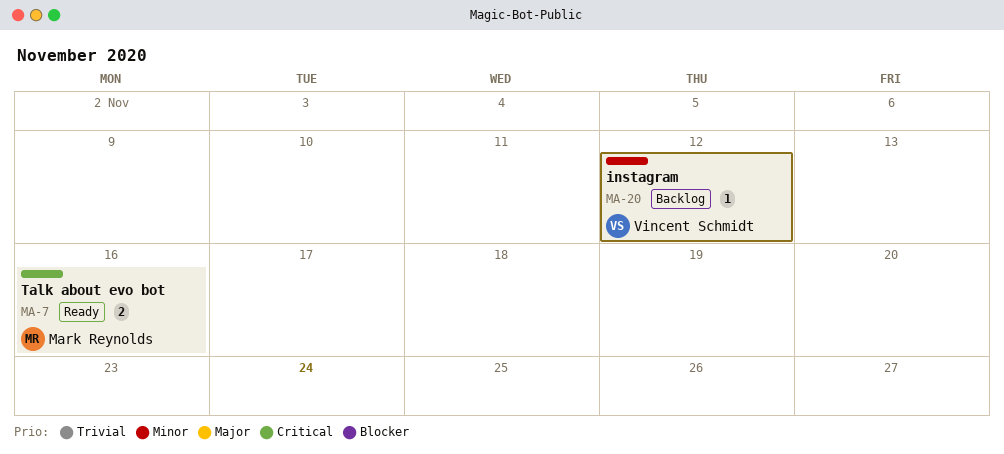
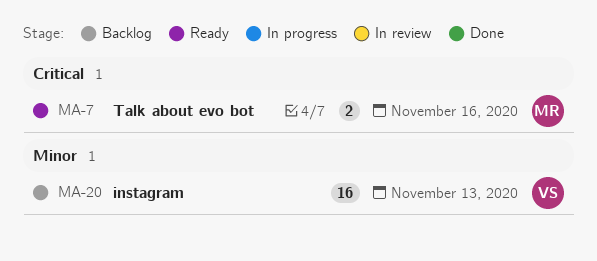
MA-20, estimate: 1 -> 16
MA-20, due: Nov 12 -> Nov 13

